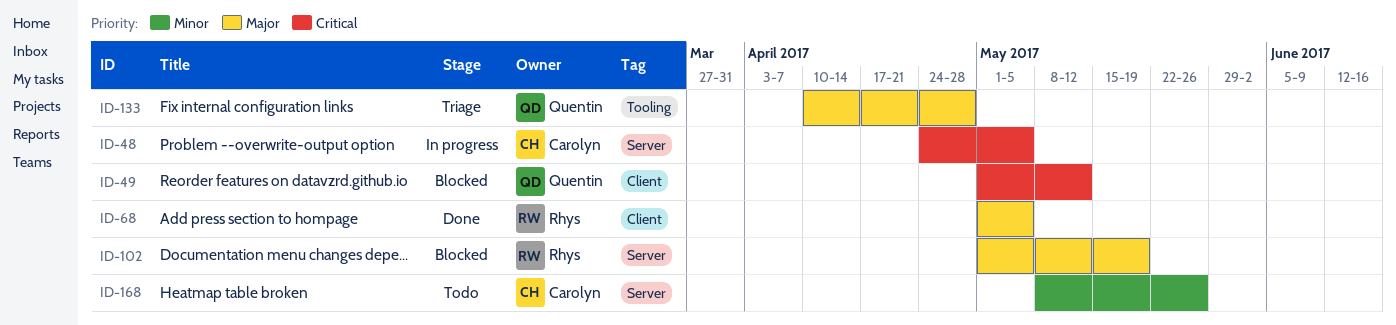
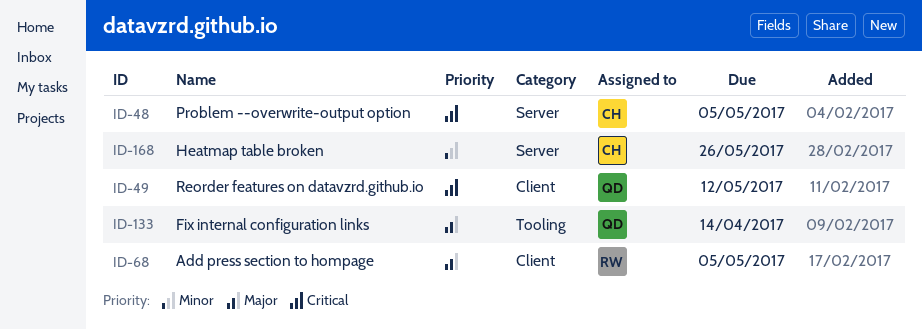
ID-102: present -> none
ID-133, due: Apr 28 -> Apr 14

